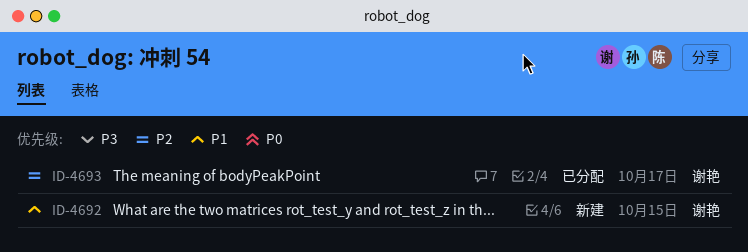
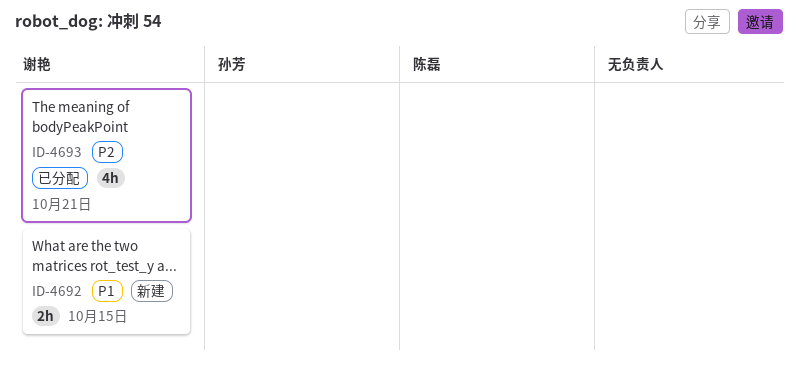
ID-4693, due: Oct 17 -> Oct 21

